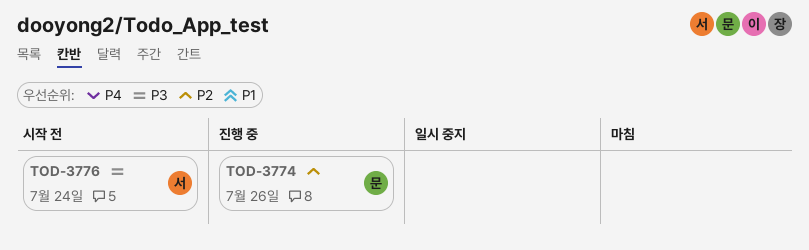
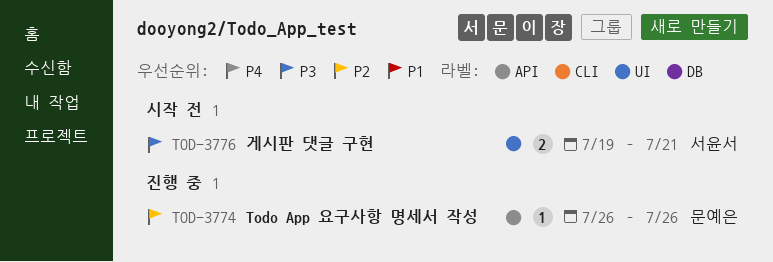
TOD-3776, due: Jul 24 -> Jul 21

